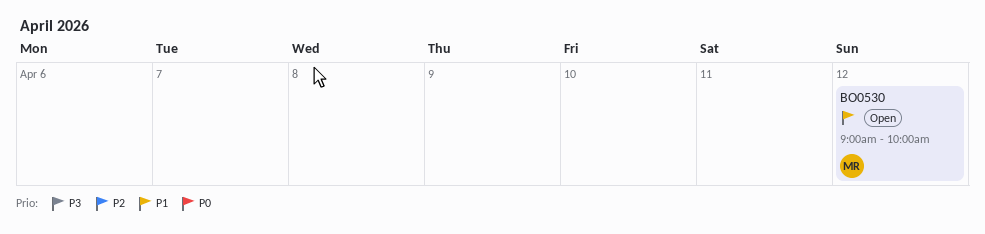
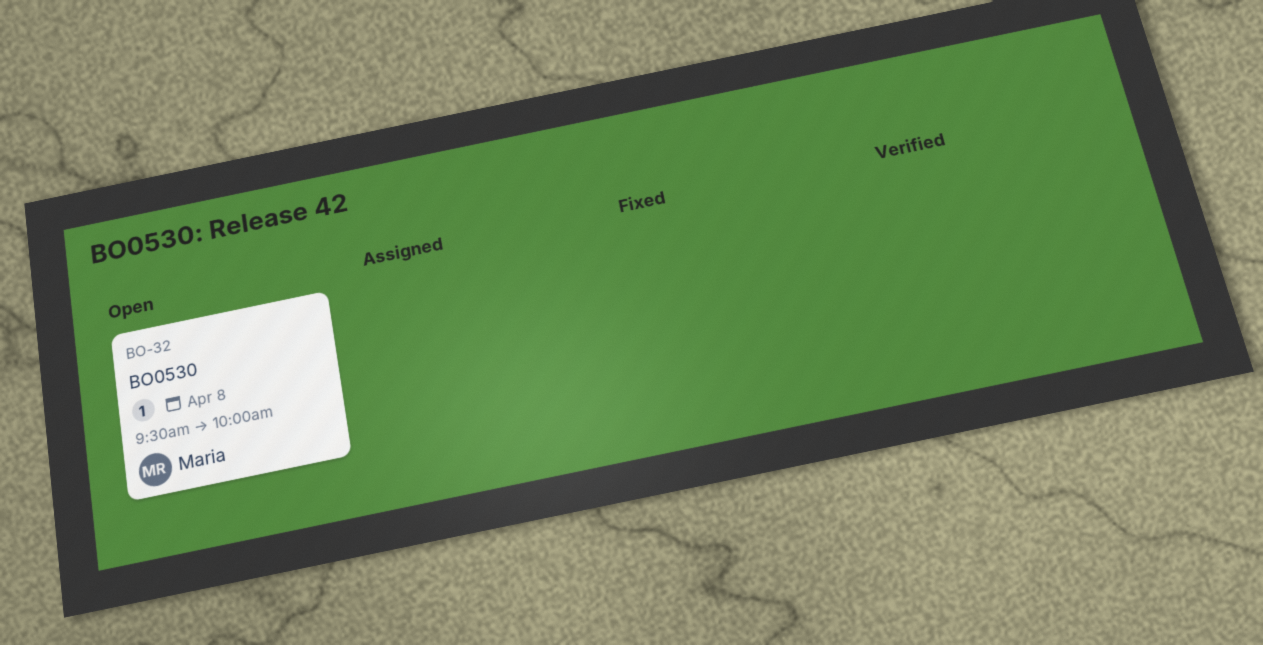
BO0530, day: Apr 12 -> Apr 8
BO0530, begins: 09:00 -> 09:30

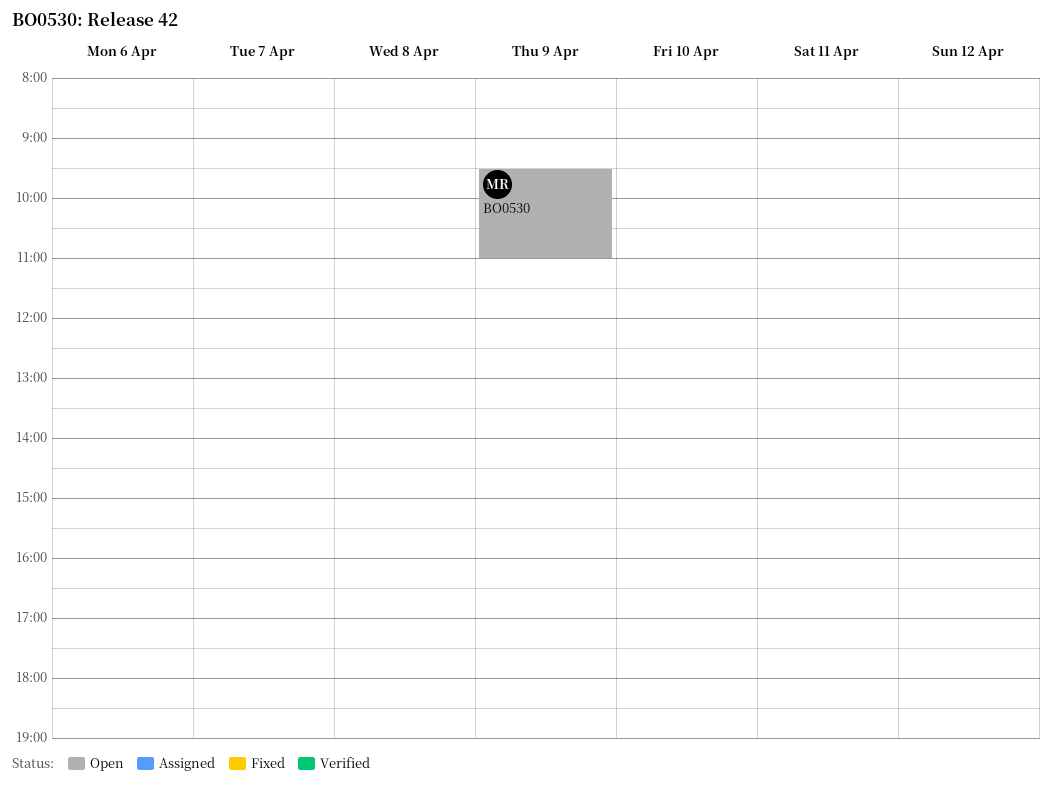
BO0530, day: Apr 8 -> Apr 9
BO0530, ends: 10:00 -> 11:00

